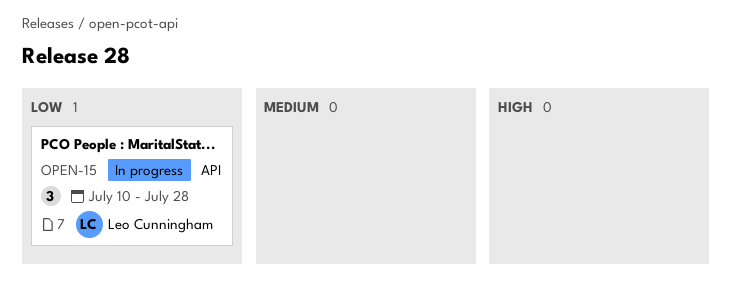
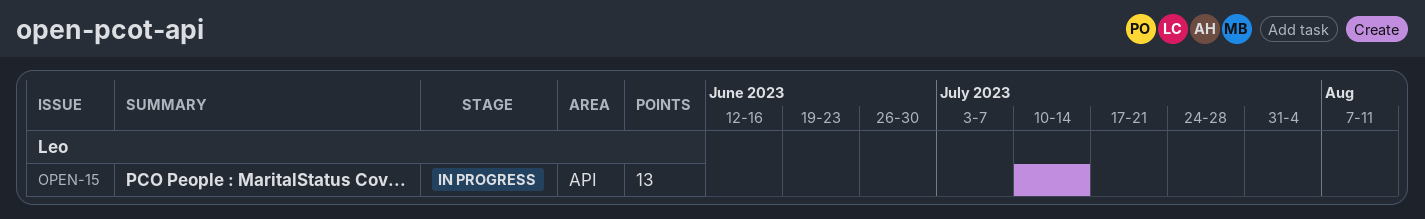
OPEN-15, estimate: 3 -> 13
OPEN-15, due: Jul 28 -> Jul 14

